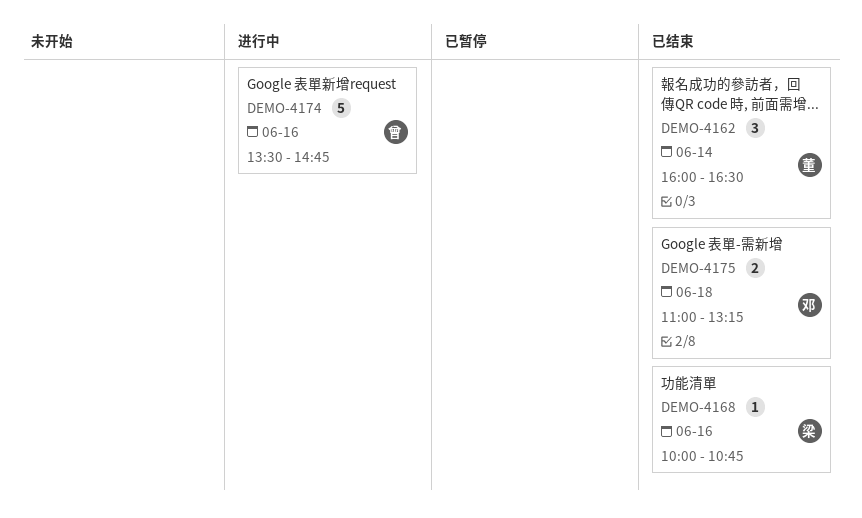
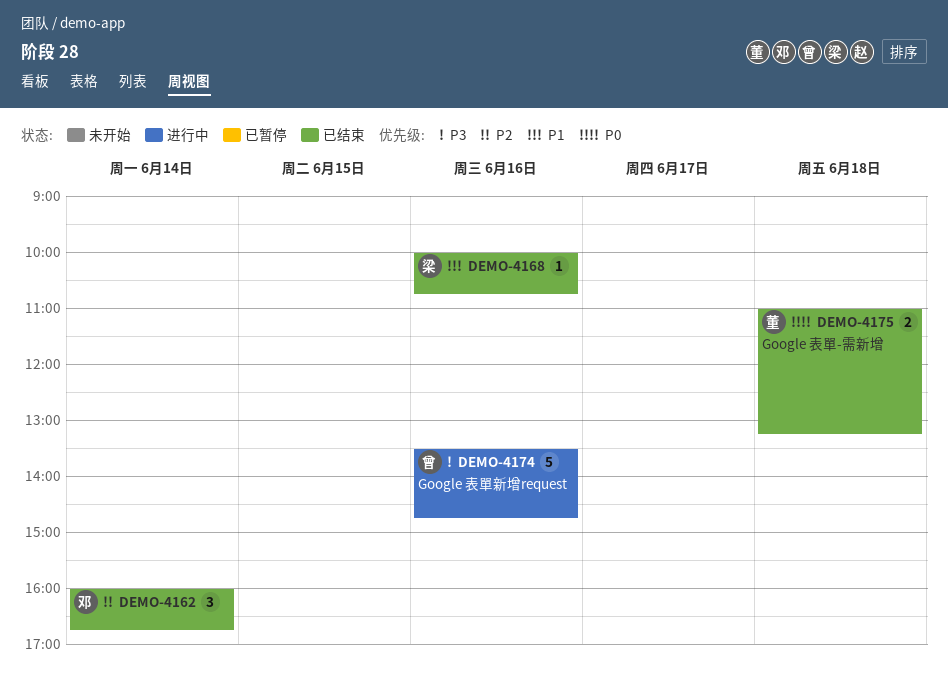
DEMO-4162, owner: 董 -> 邓
DEMO-4162, ends: 16:30 -> 16:45
DEMO-4175, owner: 邓 -> 董

